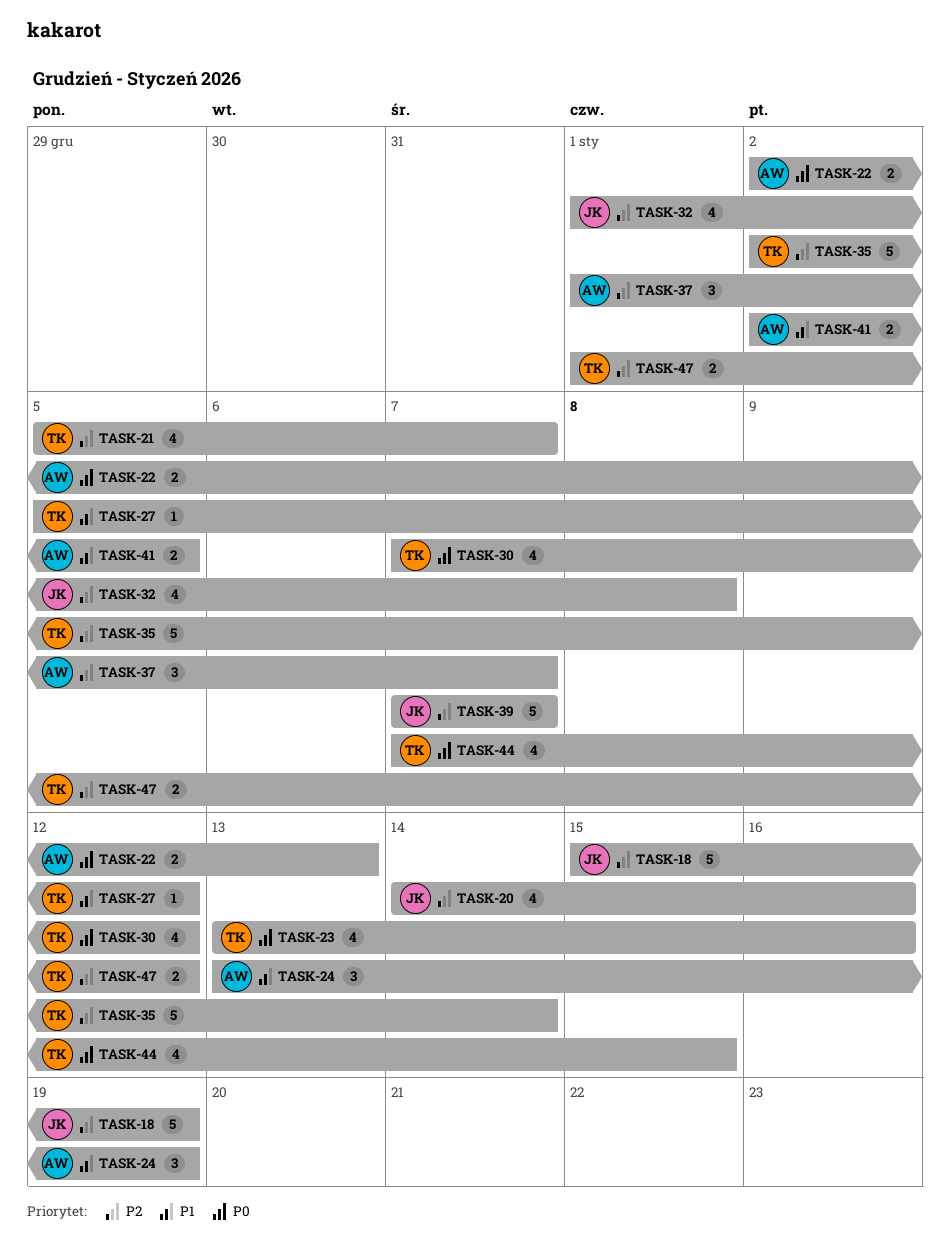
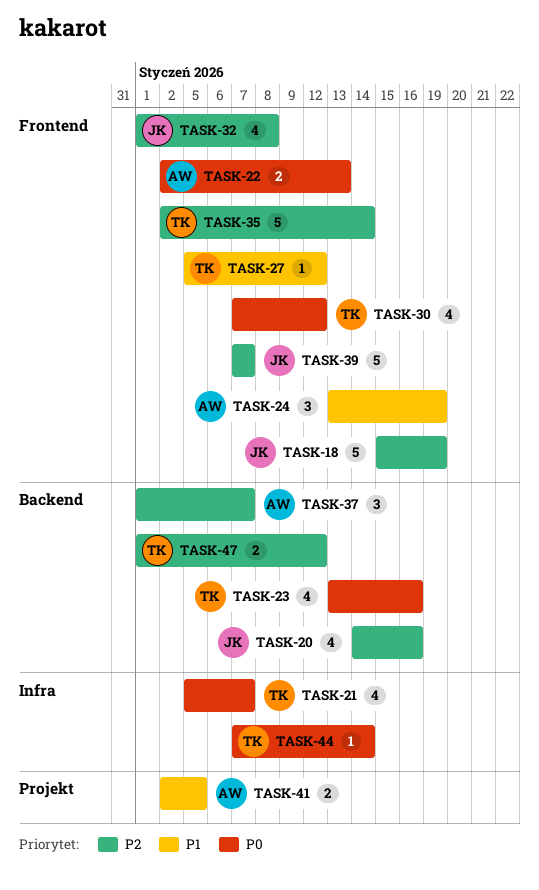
TASK-21, priority: P2 -> P0
TASK-44, estimate: 4 -> 1
TASK-44, due: Jan 15 -> Jan 14

